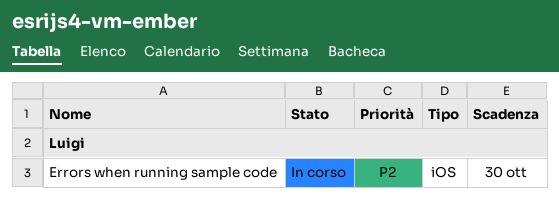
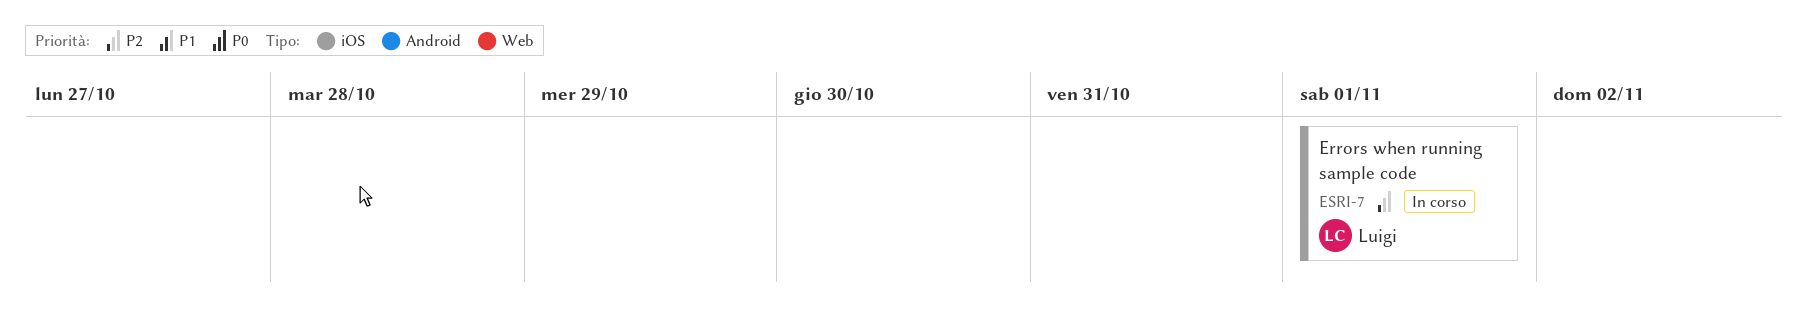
Errors when running sample code, due: Oct 30 -> Nov 1

